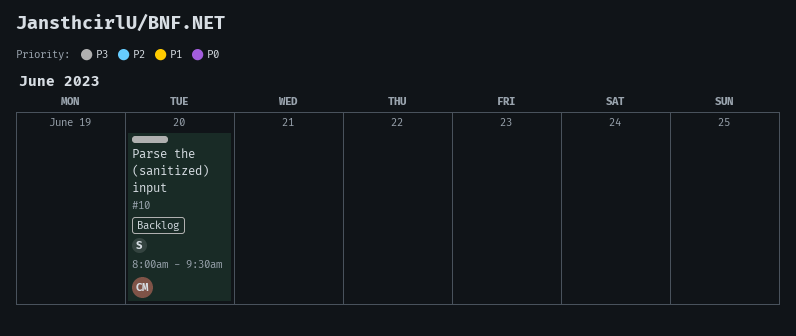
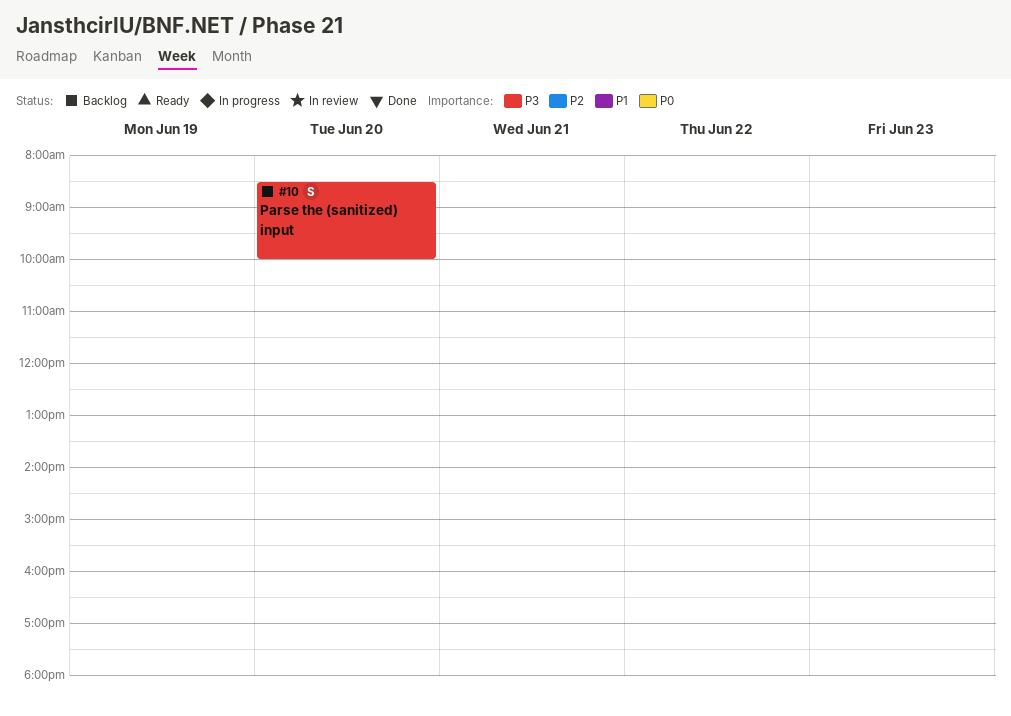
#10, begins: 08:00 -> 08:30
#10, ends: 09:30 -> 10:00

